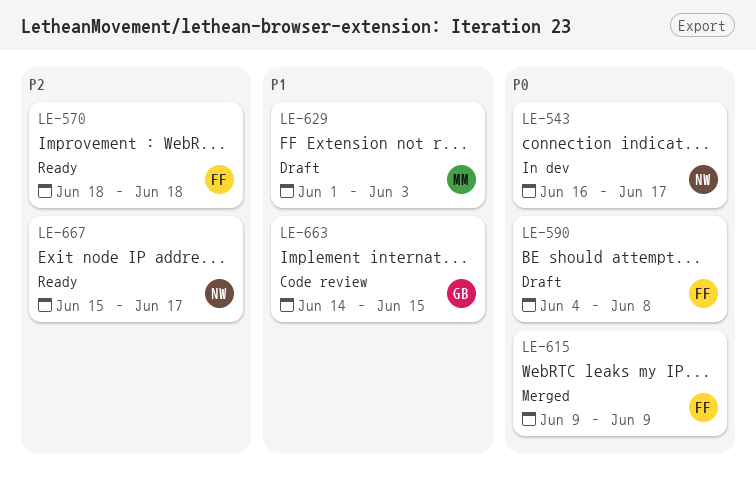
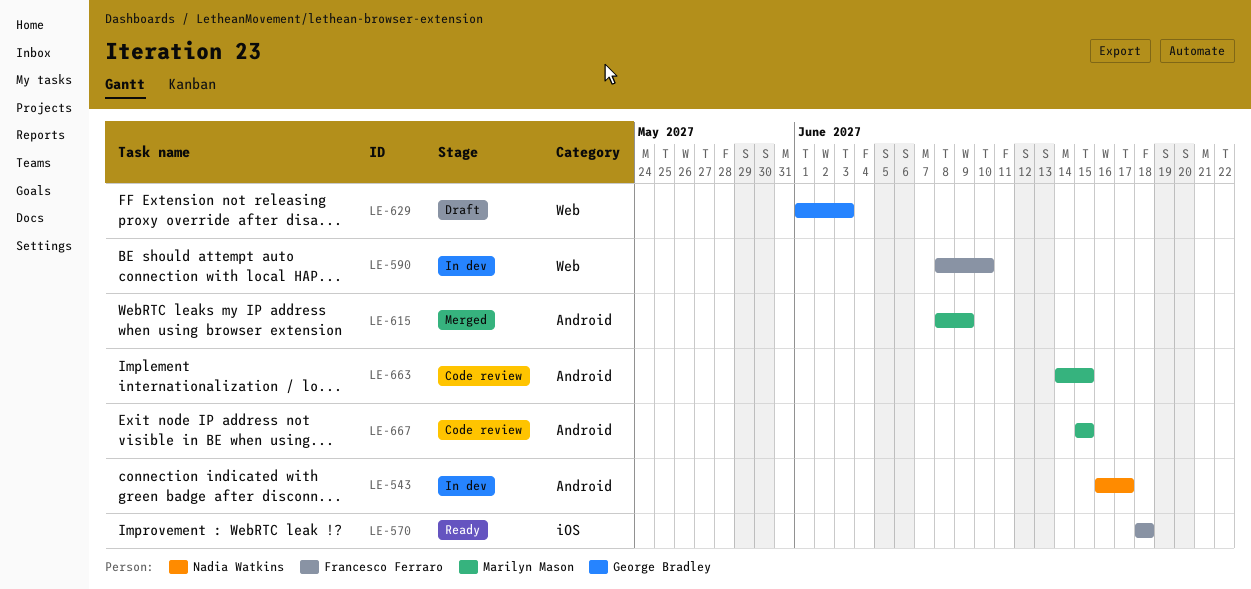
LE-590, status: Draft -> In dev
LE-590, start: Jun 4 -> Jun 8
LE-590, due: Jun 8 -> Jun 10
LE-615, owner: Francesco Ferraro -> Marilyn Mason
LE-615, start: Jun 9 -> Jun 8
LE-629, owner: Marilyn Mason -> George Bradley
LE-663, owner: George Bradley -> Marilyn Mason
LE-667, status: Ready -> Code review
LE-667, owner: Nadia Watkins -> Marilyn Mason
LE-667, due: Jun 17 -> Jun 15

